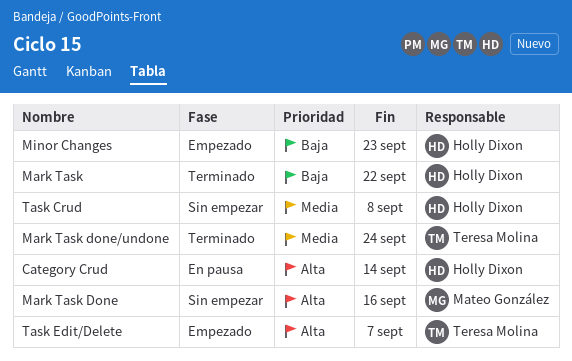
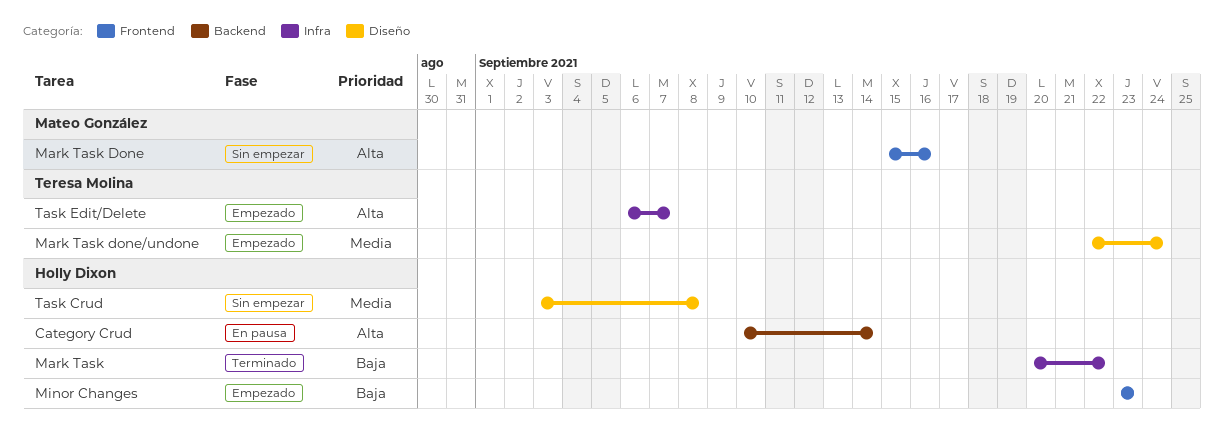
Mark Task done/undone, status: Terminado -> Empezado

